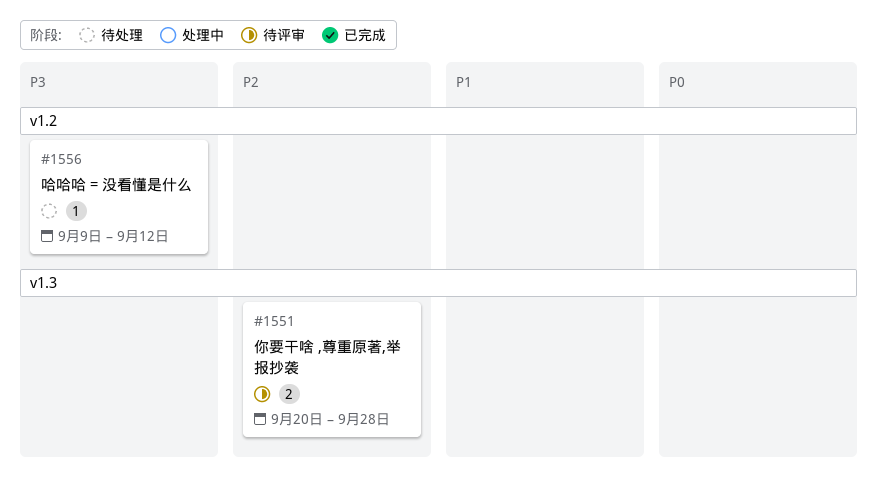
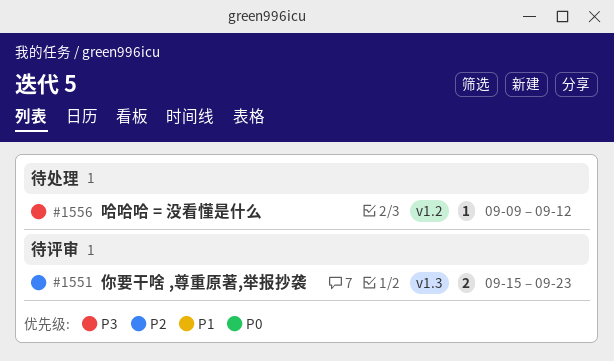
#1551, start: Sep 20 -> Sep 15
#1551, due: Sep 28 -> Sep 23

